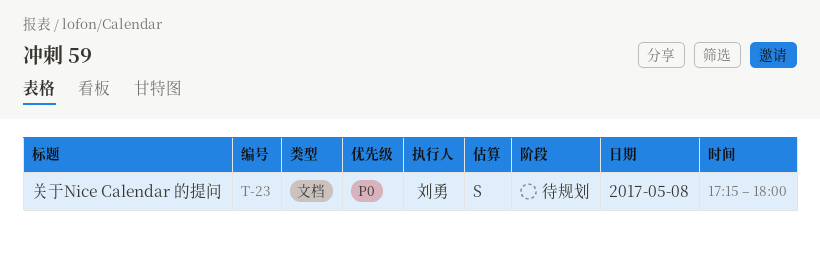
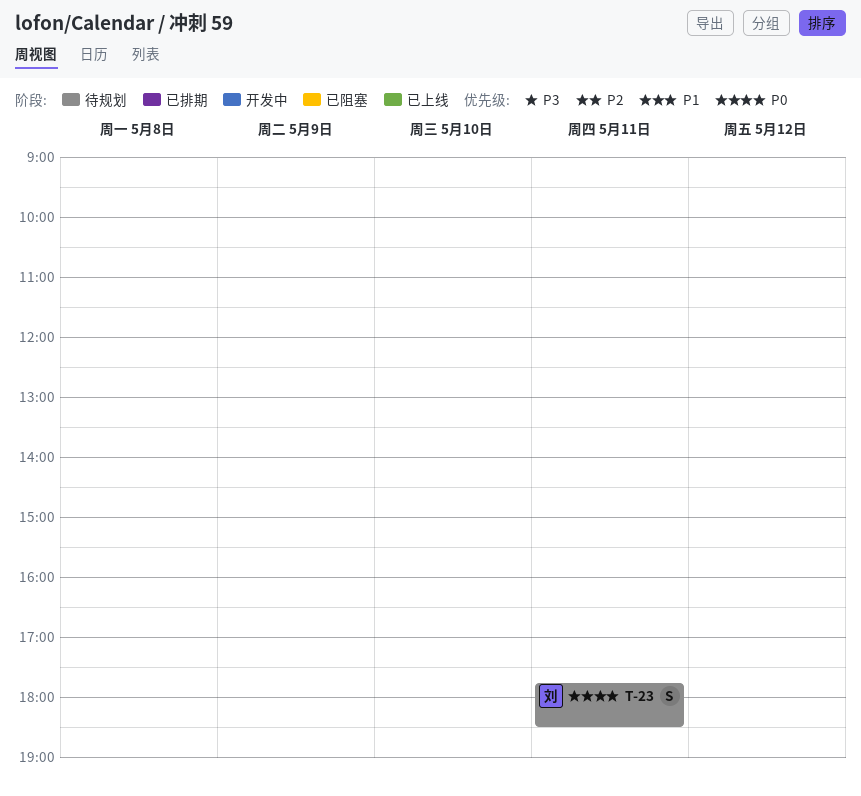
T-23, day: May 8 -> May 11
T-23, begins: 17:15 -> 17:45
T-23, ends: 18:00 -> 18:30

